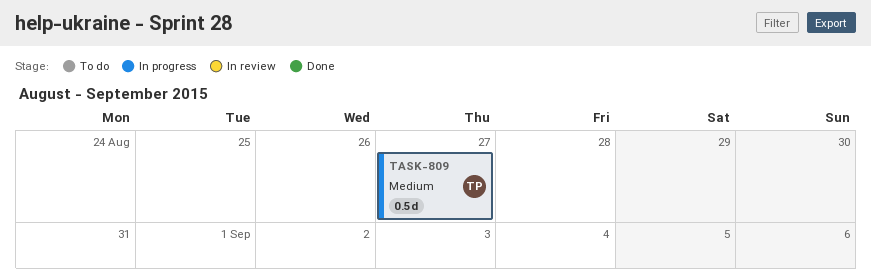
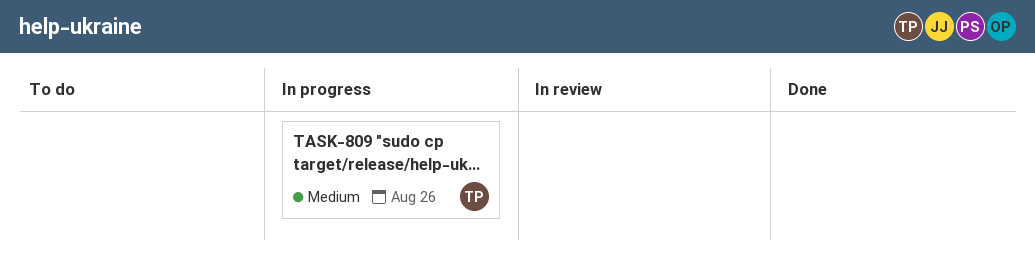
TASK-809, due: Aug 27 -> Aug 26

